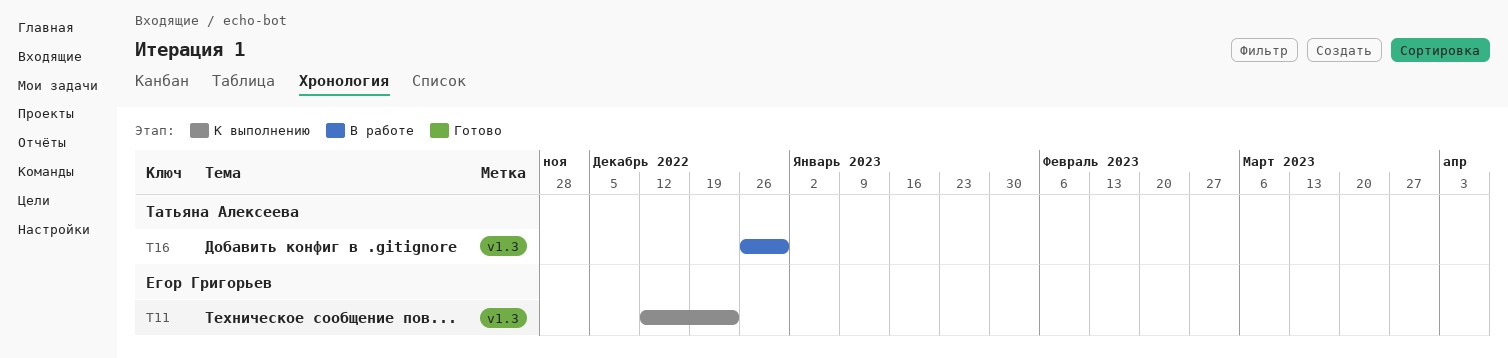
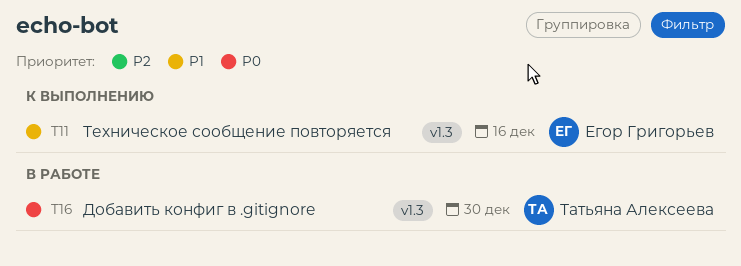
T11, due: Dec 23 -> Dec 16

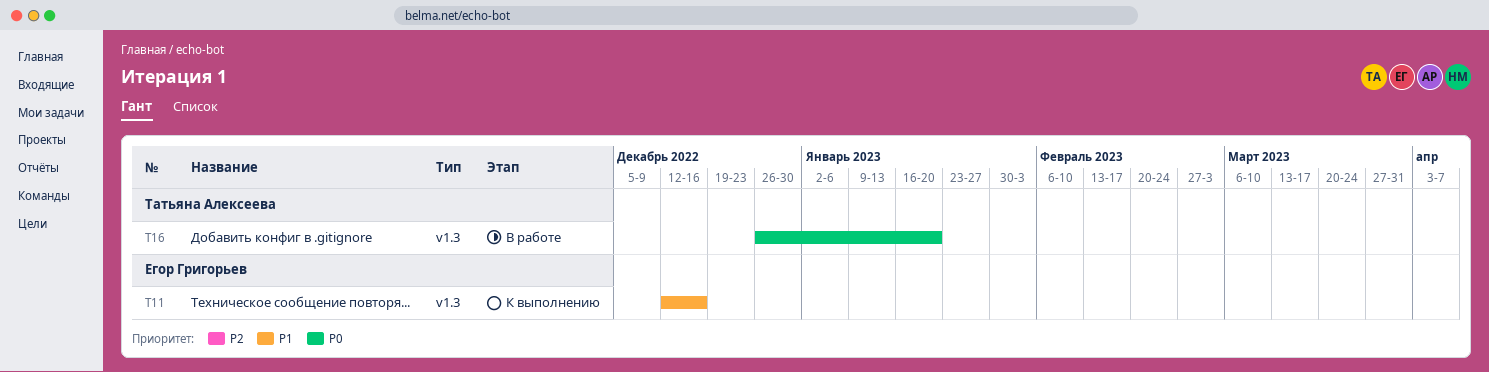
T16, due: Dec 30 -> Jan 20

